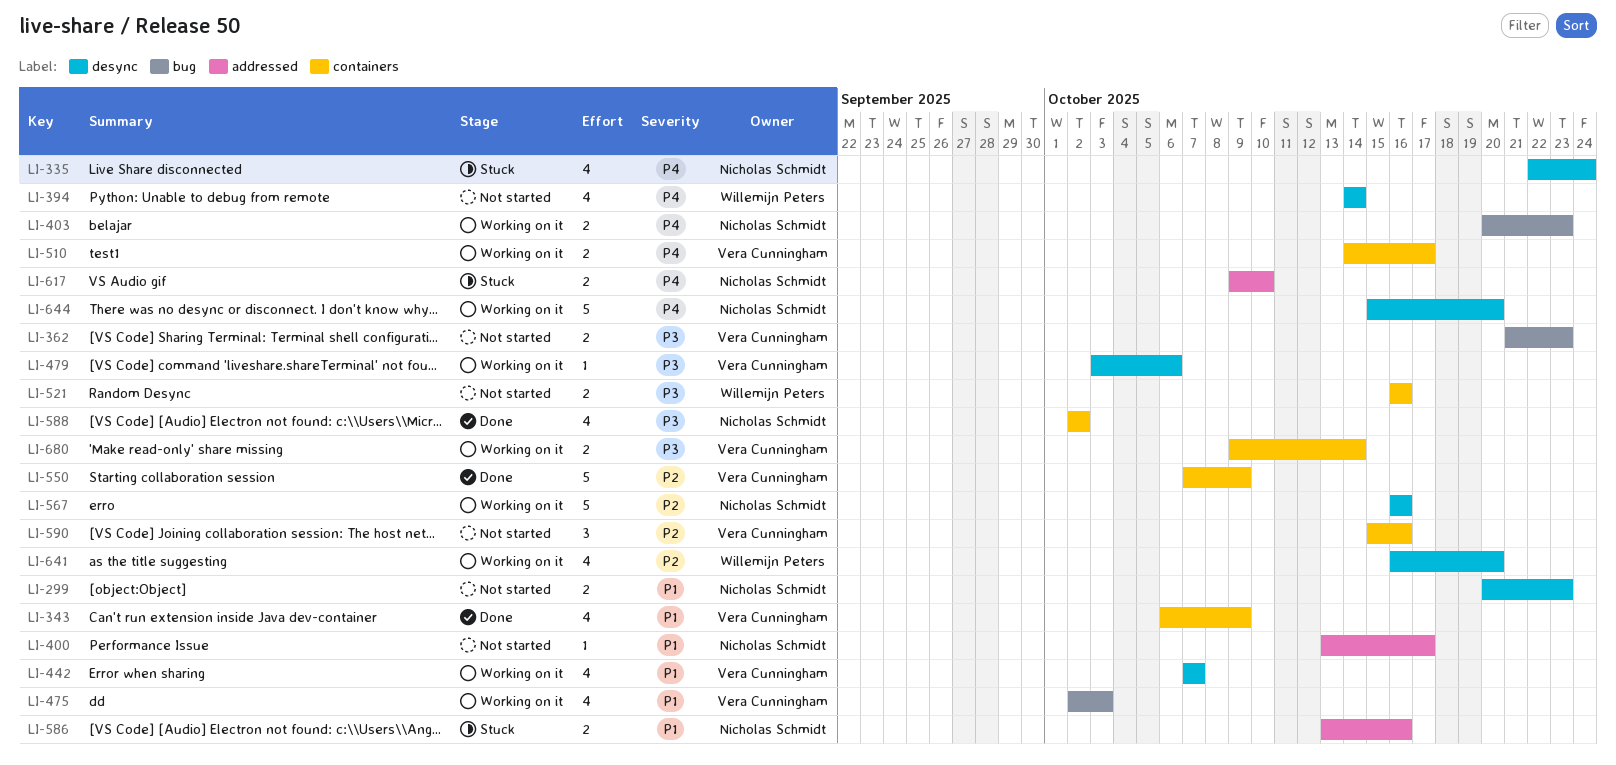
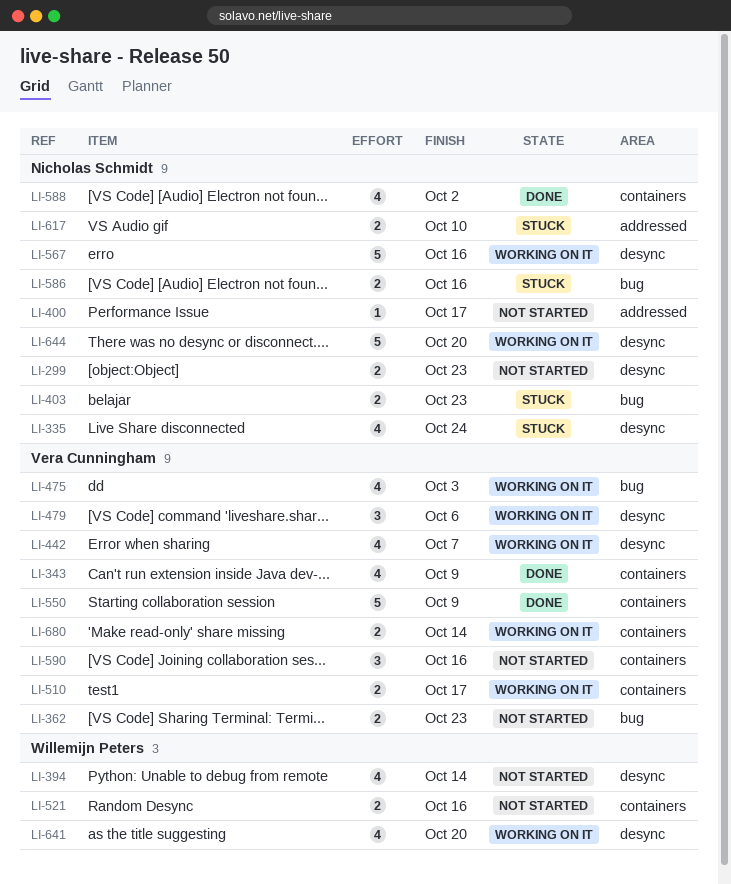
LI-403, status: Working on it -> Stuck
LI-479, estimate: 1 -> 3
LI-586, label: addressed -> bug

